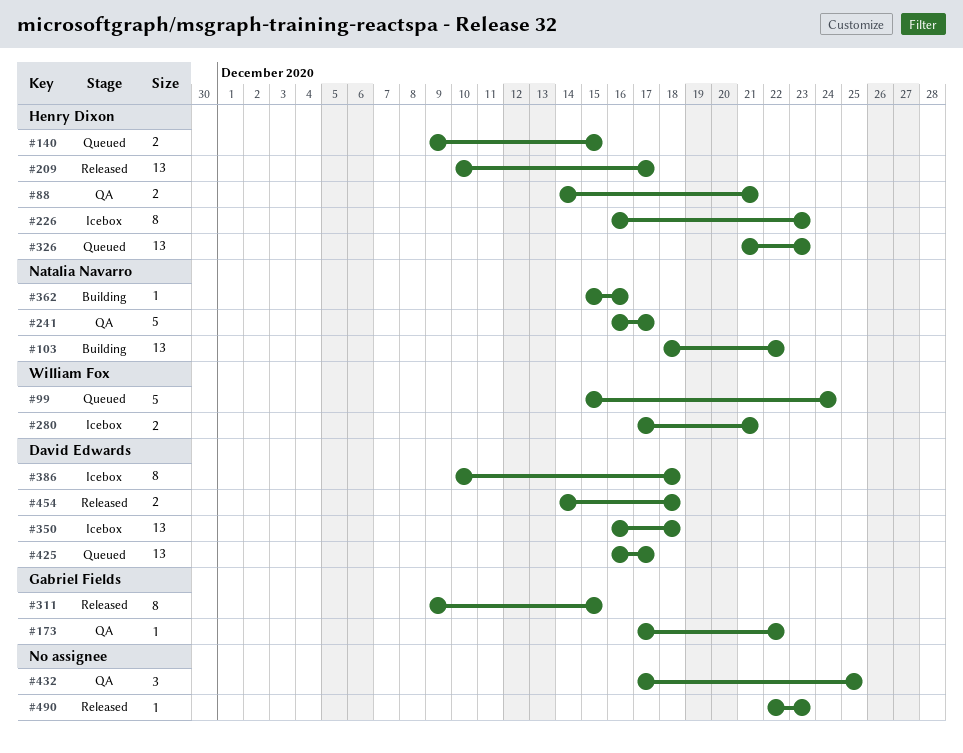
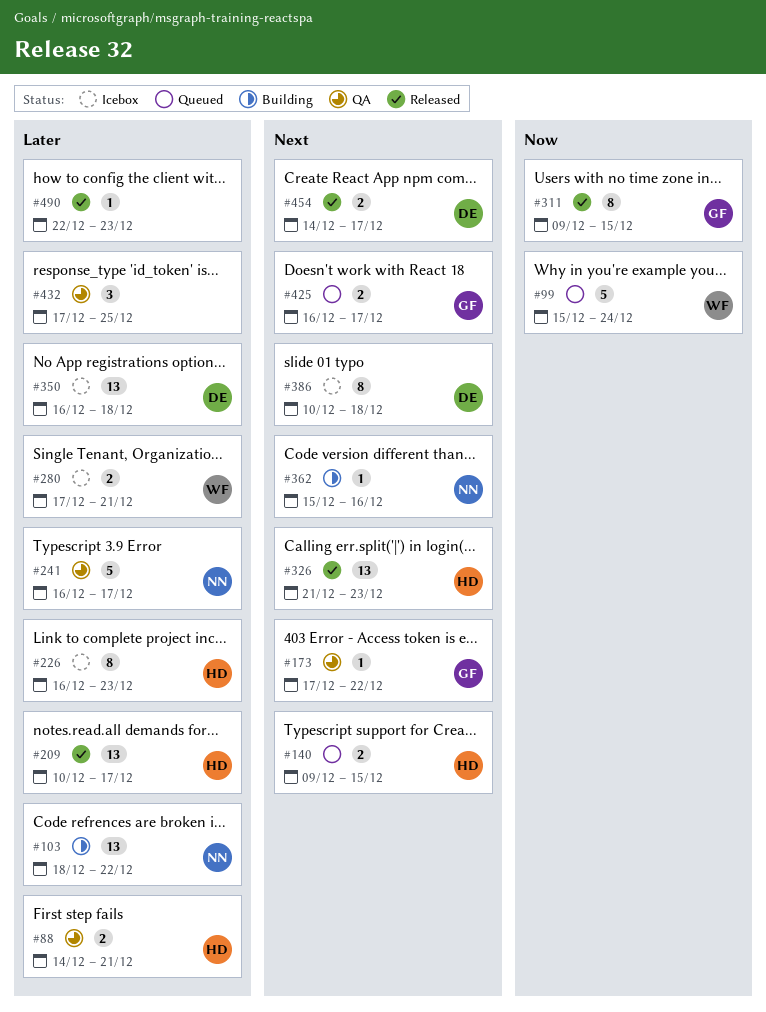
#326, status: Queued -> Released
#425, owner: David Edwards -> Gabriel Fields
#425, estimate: 13 -> 2
#454, due: Dec 18 -> Dec 17

